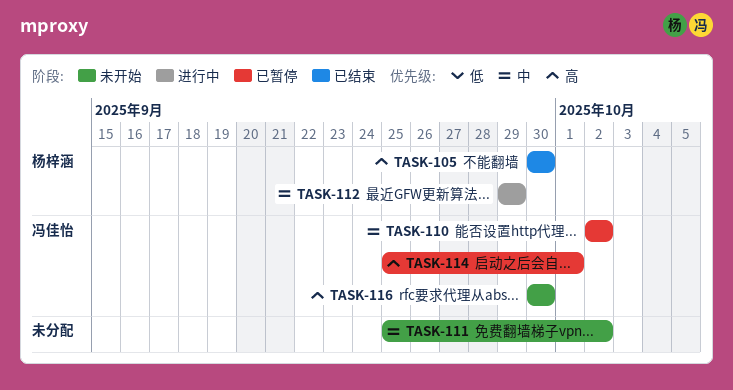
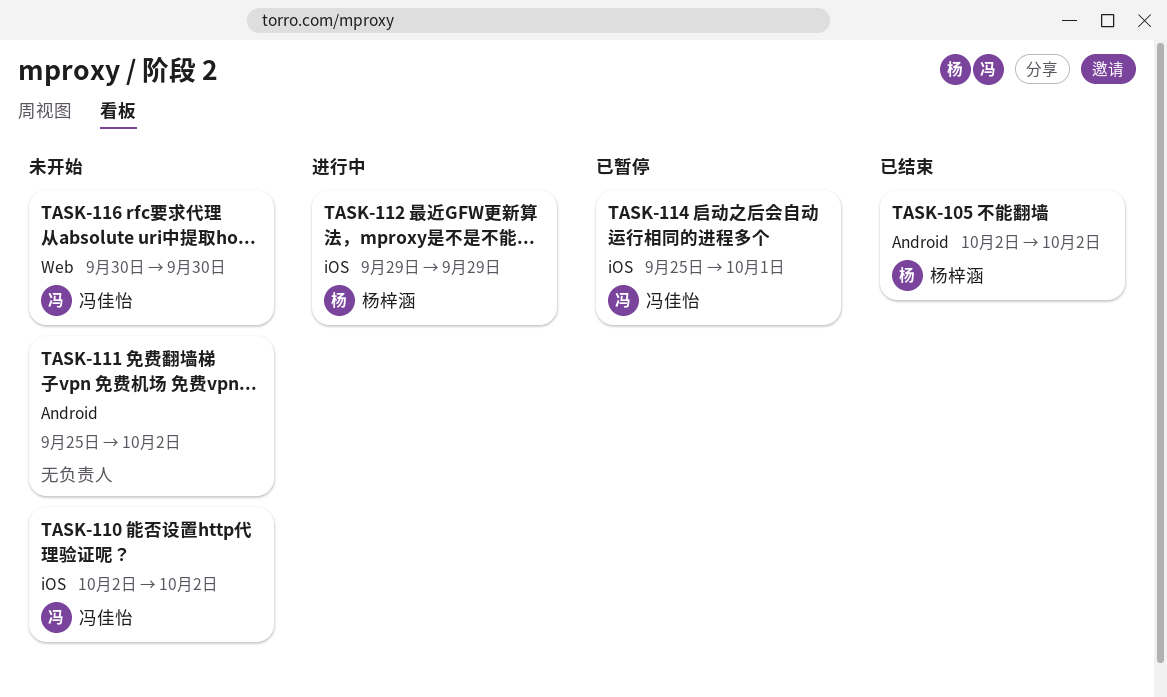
TASK-105, start: Sep 30 -> Oct 2
TASK-105, due: Sep 30 -> Oct 2
TASK-110, status: 已暂停 -> 未开始

